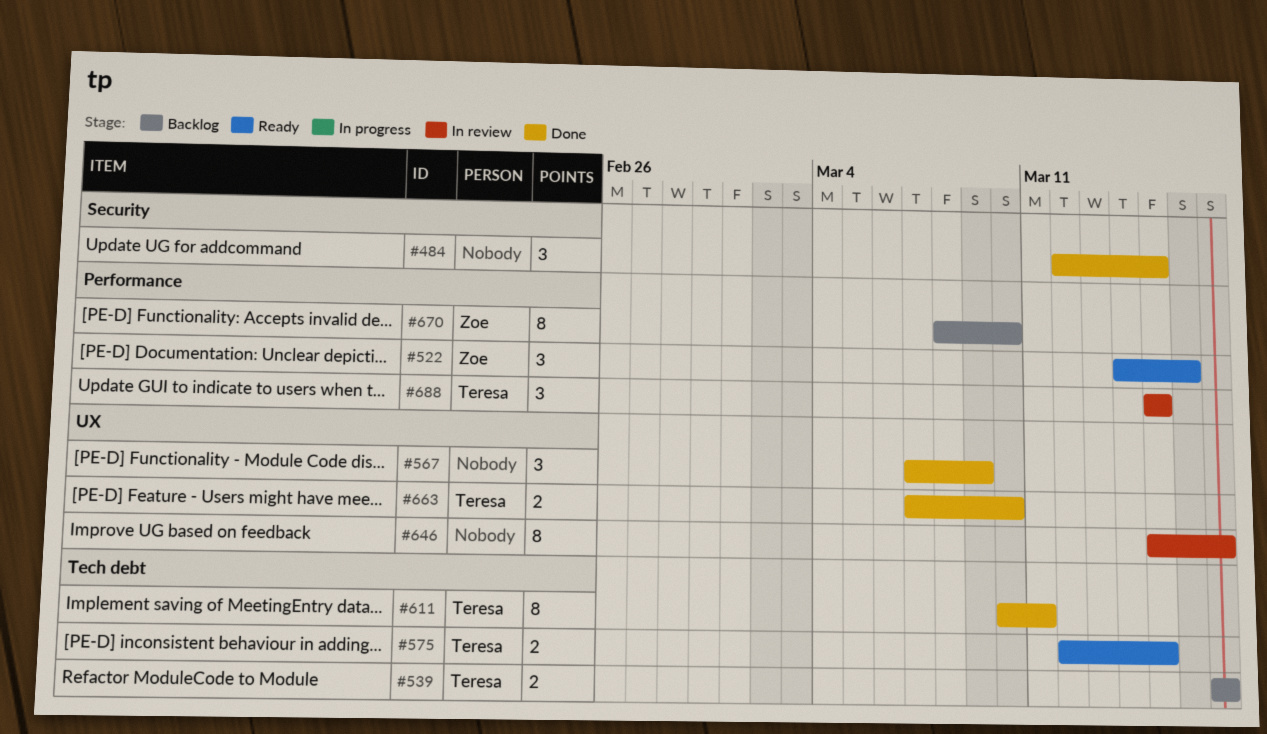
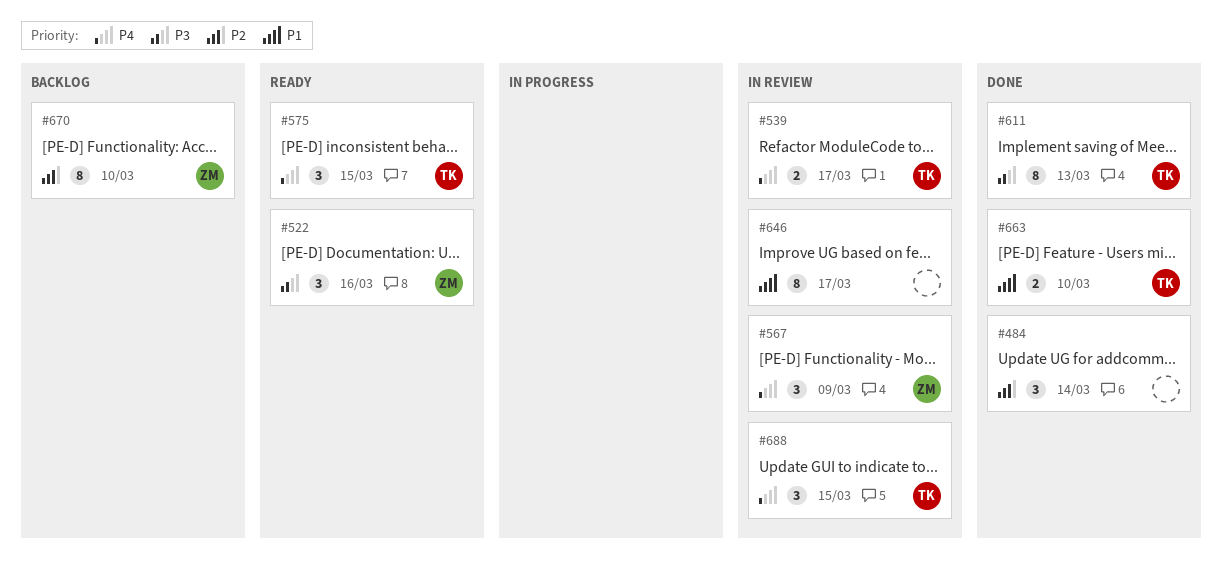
#484, due: Mar 15 -> Mar 14
#539, status: Backlog -> In review
#567, status: Done -> In review
#567, owner: none -> Zoe
#575, estimate: 2 -> 3
#611, due: Mar 11 -> Mar 13

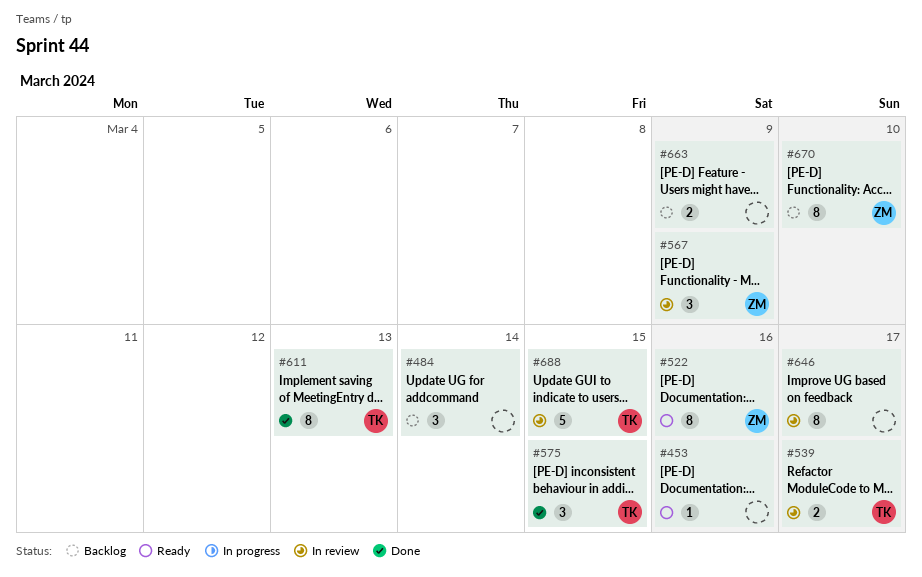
#453: none -> present
#484, status: Done -> Backlog
#522, estimate: 3 -> 8
#575, status: Ready -> Done
#663, status: Done -> Backlog
#663, owner: TK -> none
#663, due: Mar 10 -> Mar 9
#688, estimate: 3 -> 5

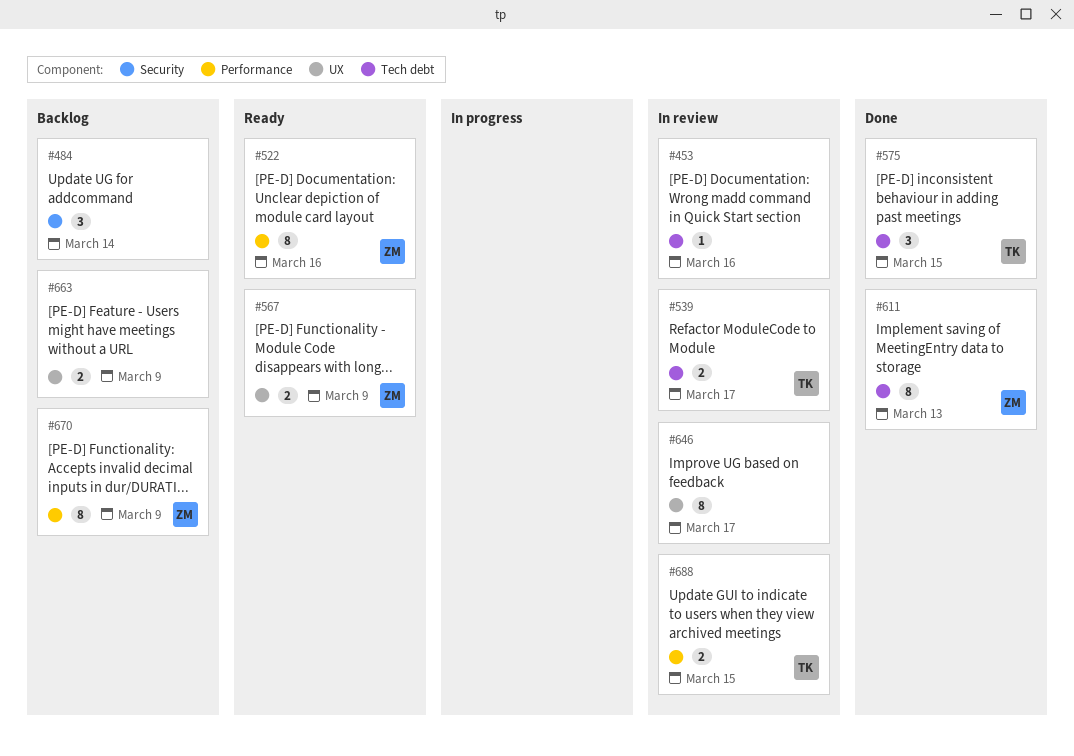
#453, status: Ready -> In review
#567, status: In review -> Ready
#567, estimate: 3 -> 2
#611, owner: TK -> ZM
#670, due: Mar 10 -> Mar 9
#688, estimate: 5 -> 2

